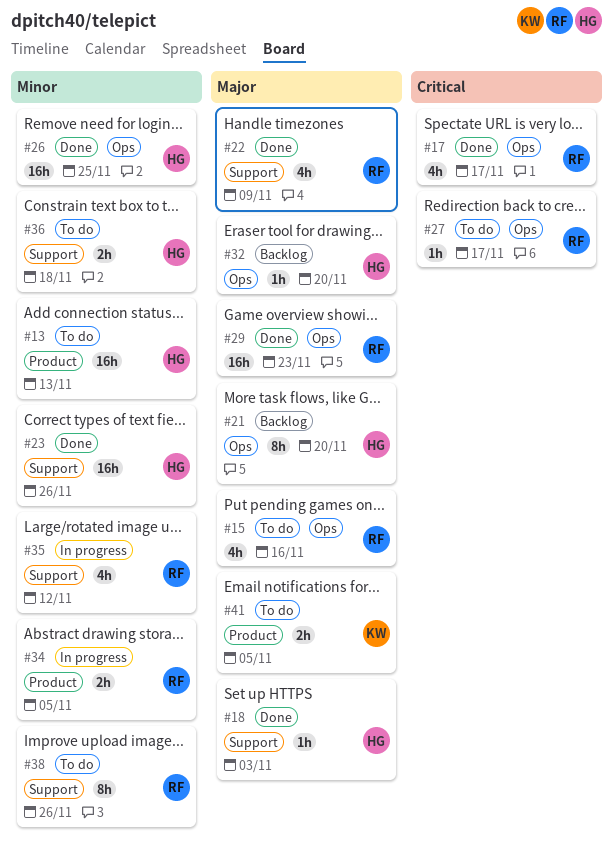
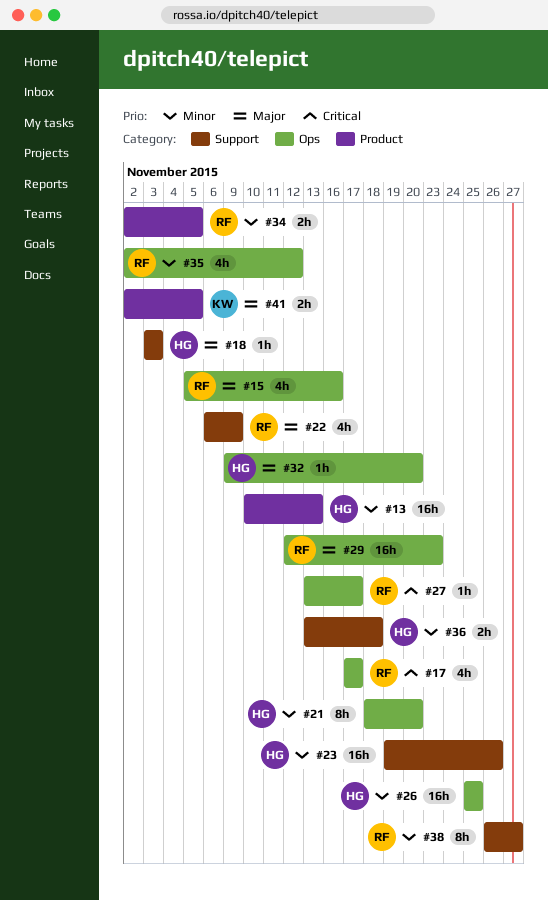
#21, priority: Major -> Minor
#35, label: Support -> Ops
#38, due: Nov 26 -> Nov 27

